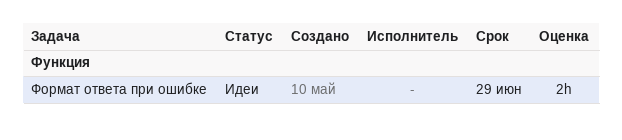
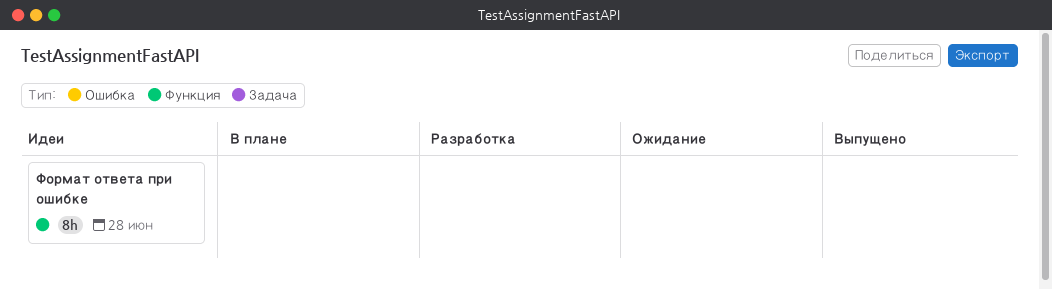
Формат ответа при ошибке, estimate: 2h -> 8h
Формат ответа при ошибке, due: Jun 29 -> Jun 28

